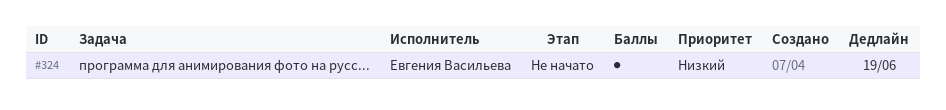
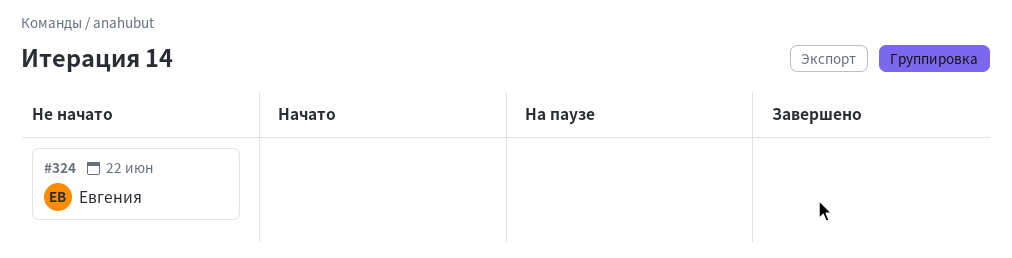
#324, due: Jun 19 -> Jun 22

